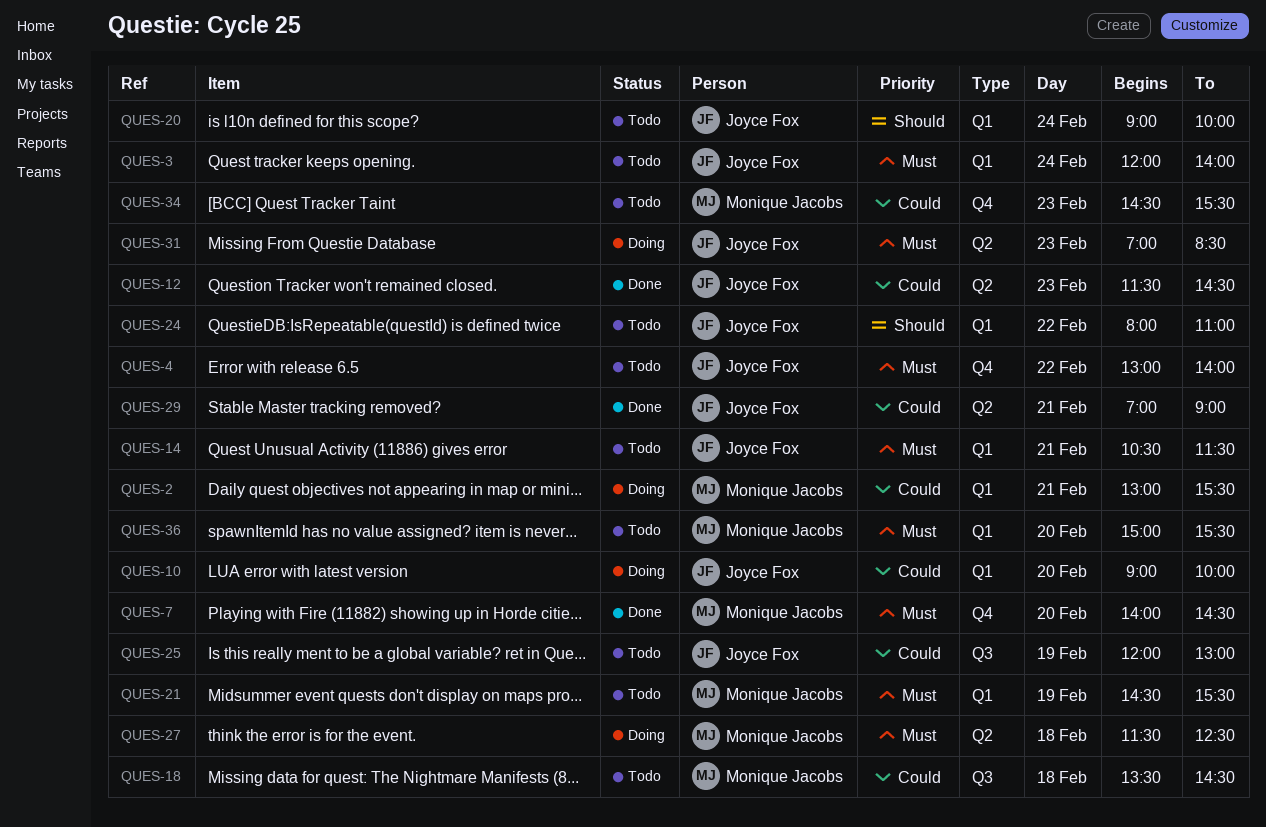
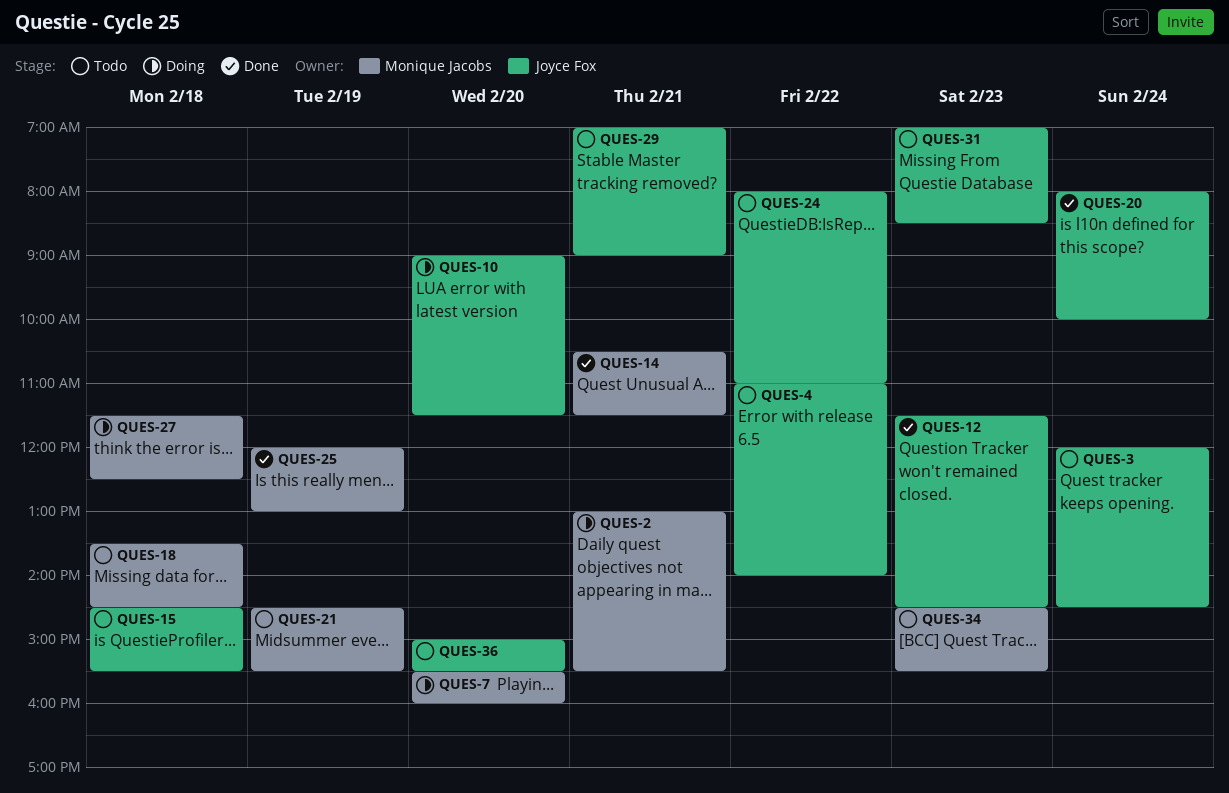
QUES-3, ends: 14:00 -> 14:30
QUES-4, begins: 13:00 -> 11:00
QUES-7, status: Done -> Doing
QUES-7, begins: 14:00 -> 15:30
QUES-7, ends: 14:30 -> 16:00
QUES-10, ends: 10:00 -> 11:30
QUES-14, status: Todo -> Done
QUES-14, owner: Joyce Fox -> Monique Jacobs
QUES-15: none -> present
QUES-20, status: Todo -> Done
QUES-20, begins: 09:00 -> 08:00
QUES-25, status: Todo -> Done
QUES-25, owner: Joyce Fox -> Monique Jacobs
QUES-29, status: Done -> Todo
QUES-31, status: Doing -> Todo
QUES-36, owner: Monique Jacobs -> Joyce Fox

